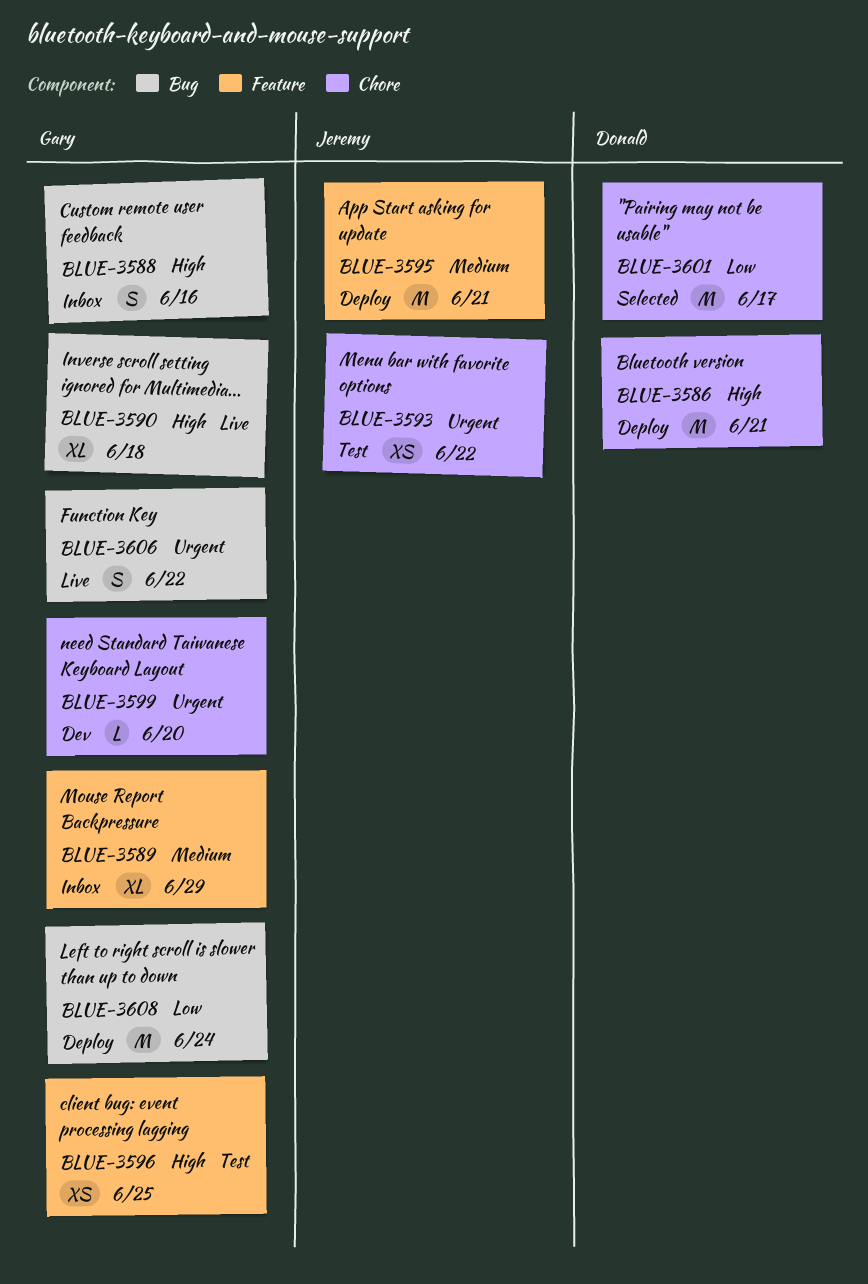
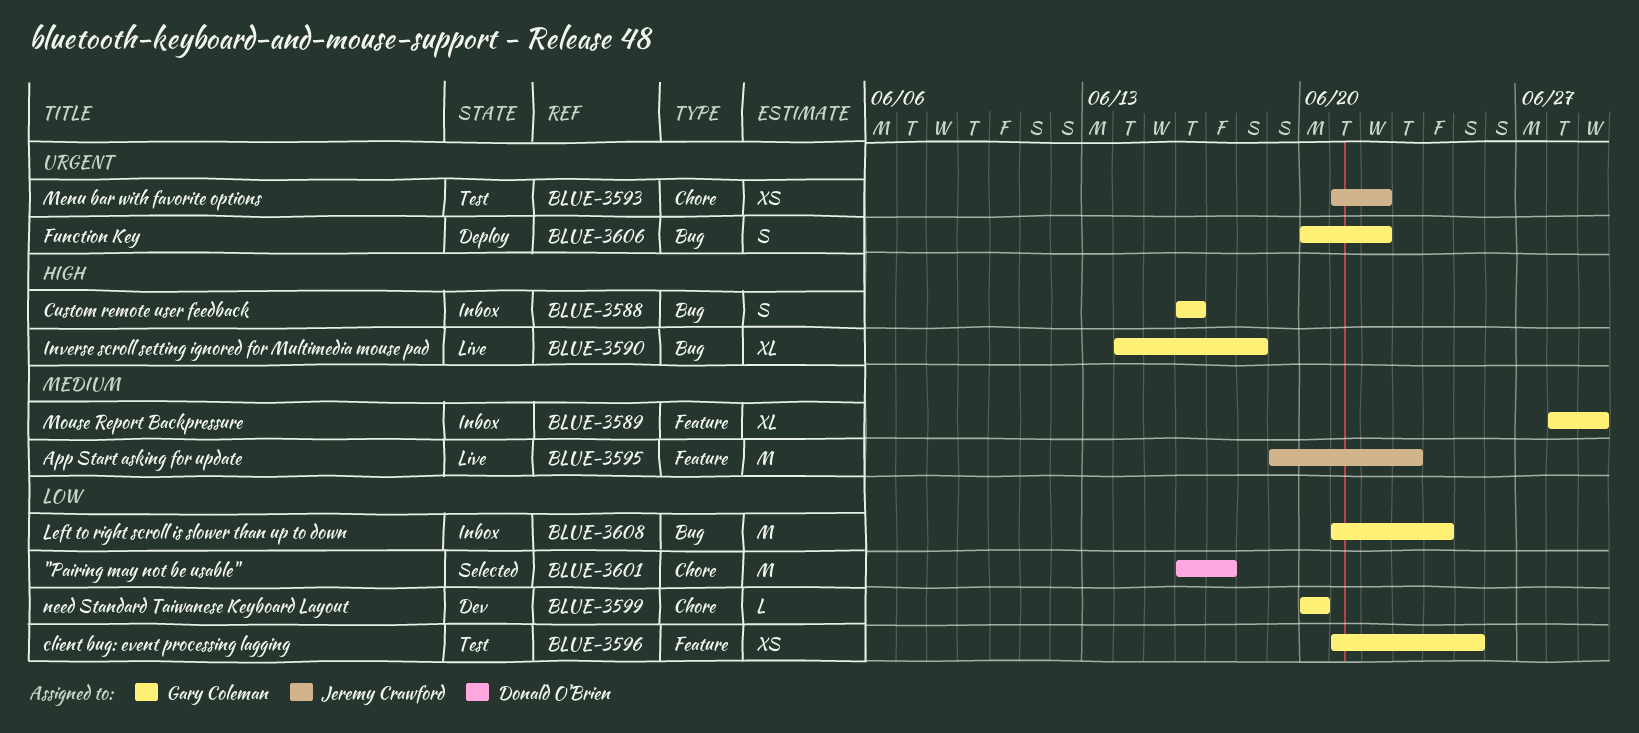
BLUE-3586: present -> none
BLUE-3595, status: Deploy -> Live
BLUE-3595, due: Jun 21 -> Jun 23
BLUE-3596, priority: High -> Low
BLUE-3599, priority: Urgent -> Low
BLUE-3606, status: Live -> Deploy
BLUE-3608, status: Deploy -> Inbox

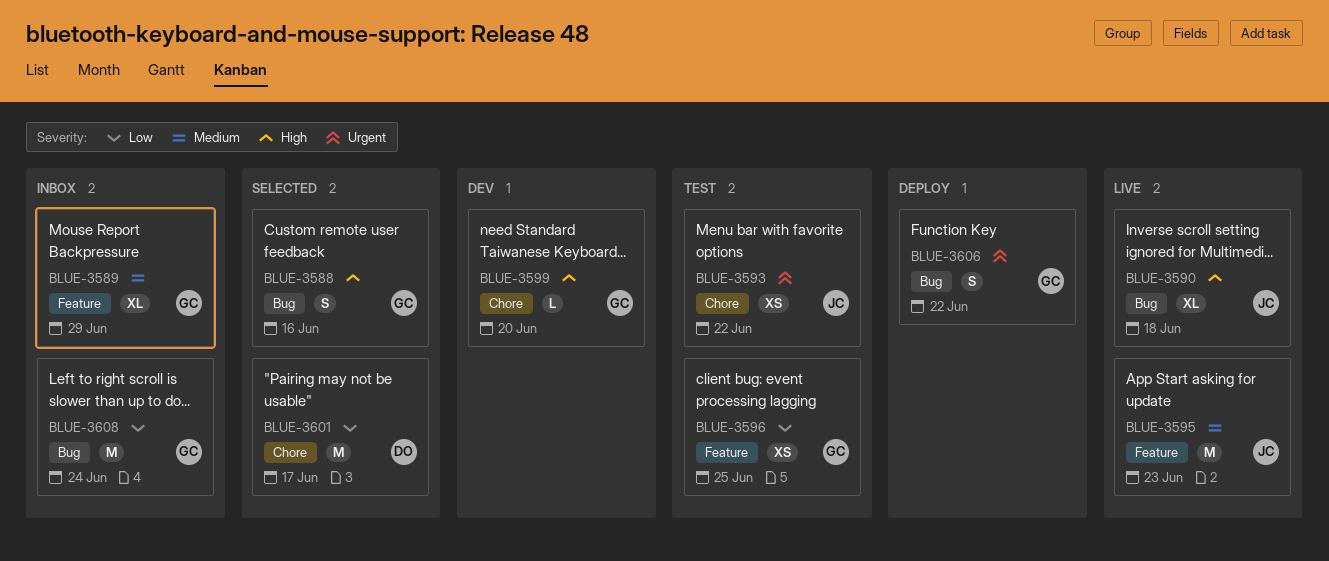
BLUE-3588, status: Inbox -> Selected
BLUE-3590, owner: Gary Coleman -> Jeremy Crawford
BLUE-3599, priority: Low -> High

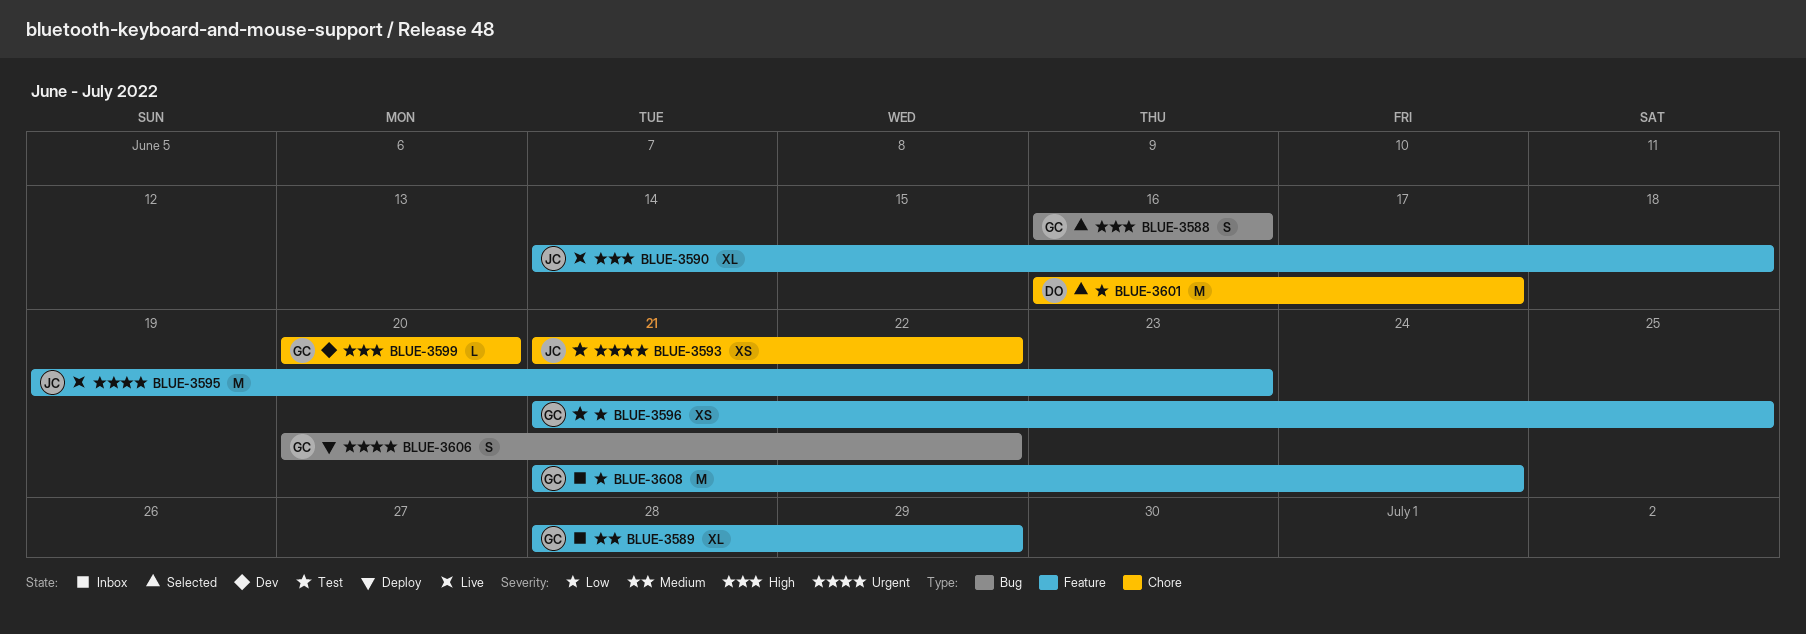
BLUE-3590, label: Bug -> Feature
BLUE-3595, priority: Medium -> Urgent
BLUE-3608, label: Bug -> Feature

